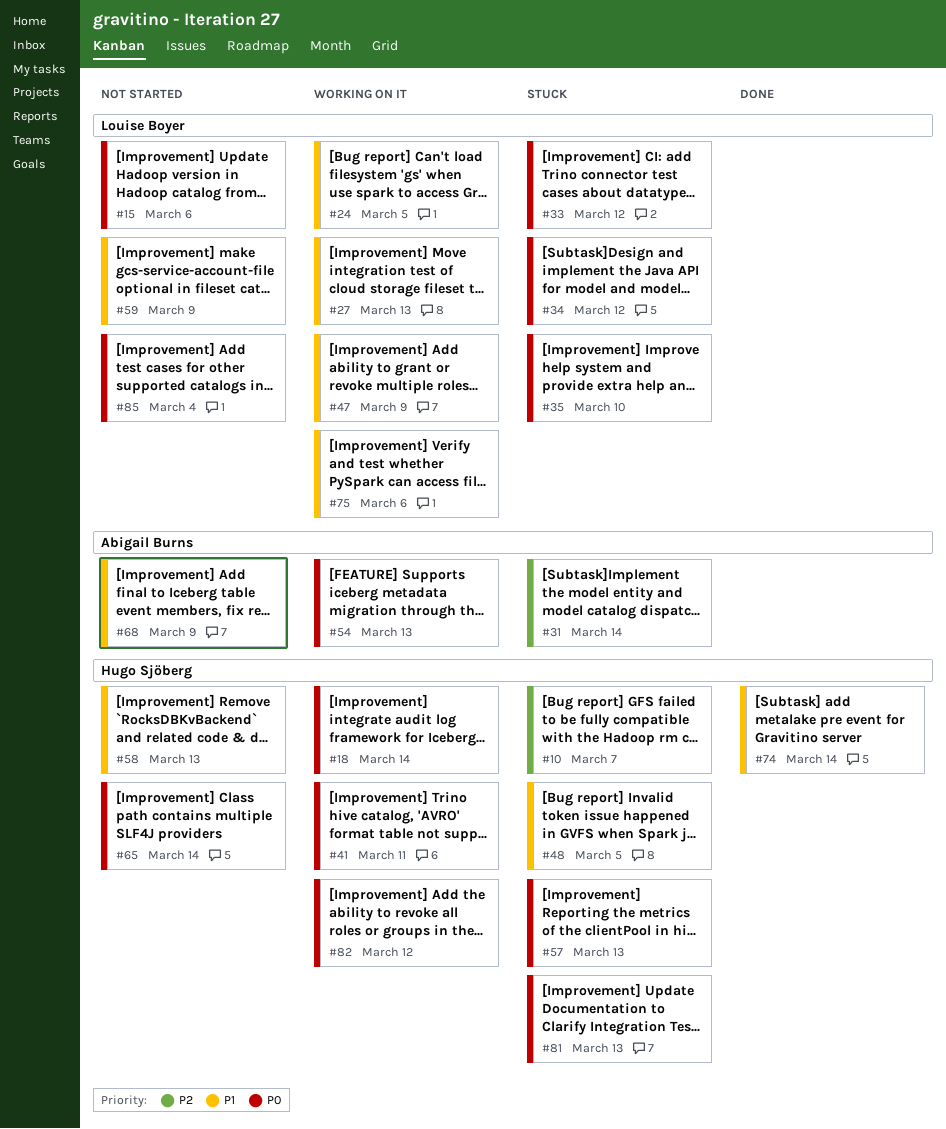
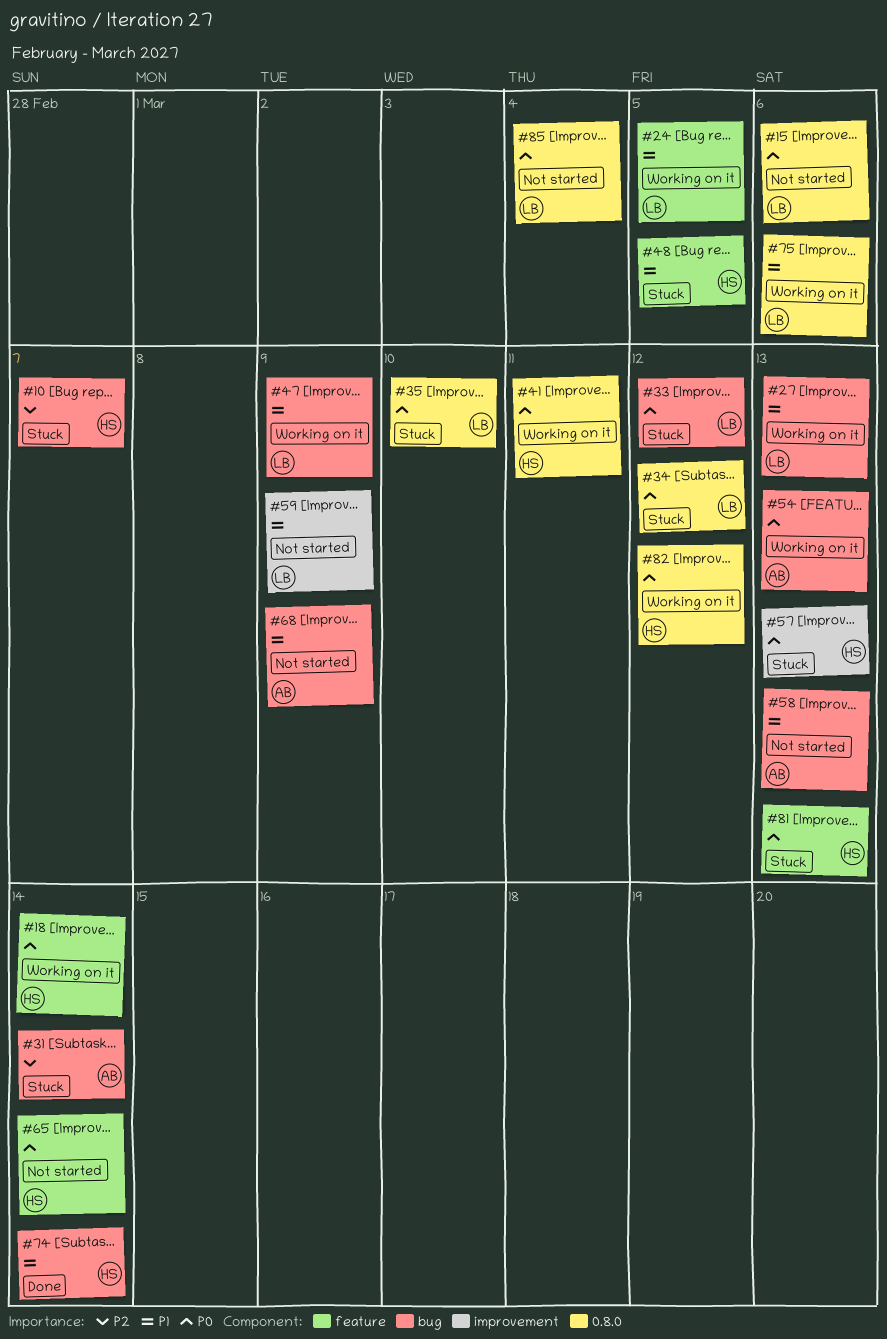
#58, owner: Hugo Sjöberg -> Abigail Burns

